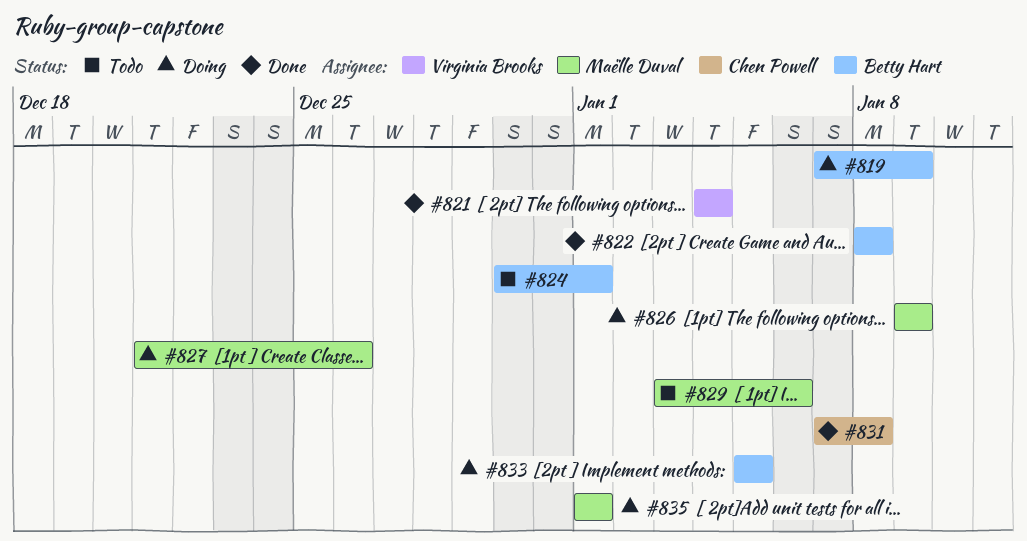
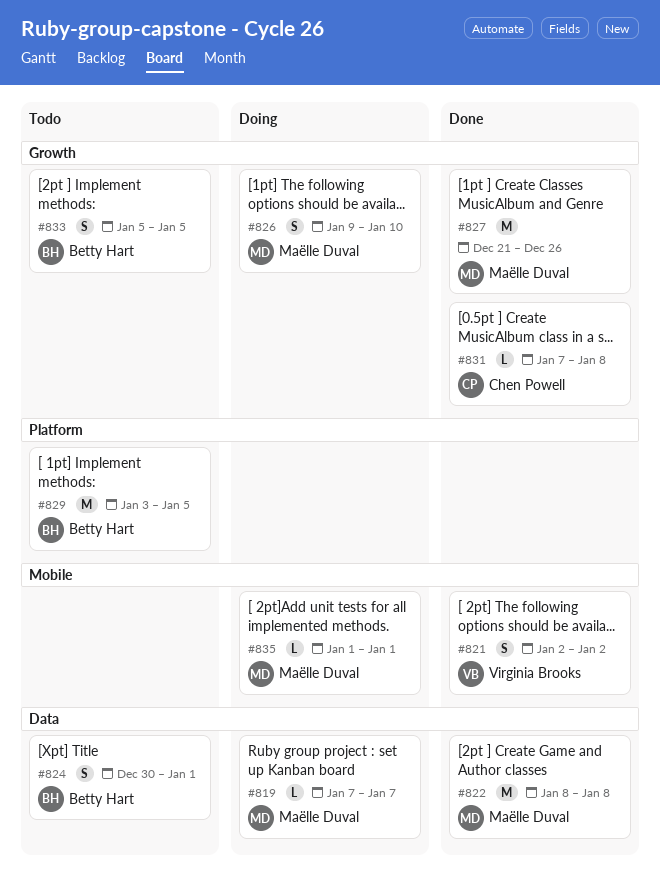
#819, owner: Betty Hart -> Maëlle Duval
#819, due: Jan 9 -> Jan 7
#821, start: Jan 4 -> Jan 2
#821, due: Jan 4 -> Jan 2
#822, owner: Betty Hart -> Maëlle Duval
#826, due: Jan 9 -> Jan 10
#827, status: Doing -> Done
#829, owner: Maëlle Duval -> Betty Hart
#829, due: Jan 6 -> Jan 5
#833, status: Doing -> Todo

